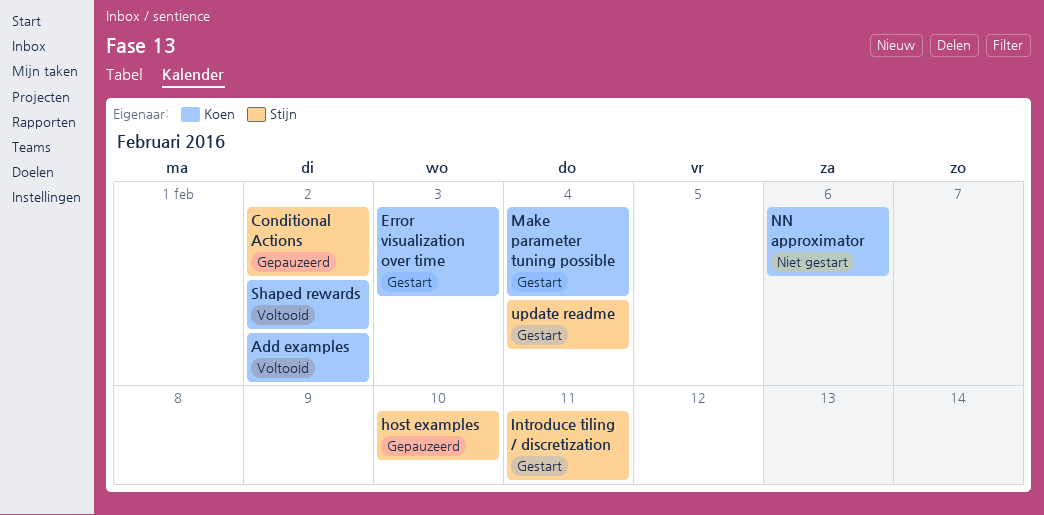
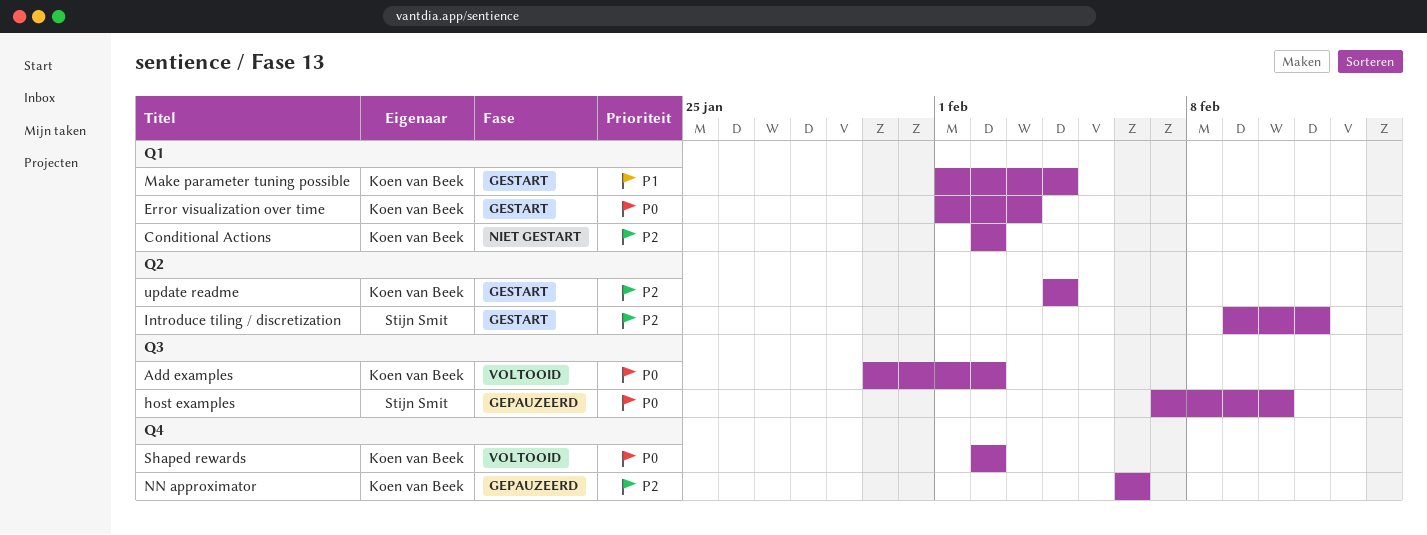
Conditional Actions, status: Gepauzeerd -> Niet gestart
Conditional Actions, owner: Stijn Smit -> Koen van Beek
NN approximator, status: Niet gestart -> Gepauzeerd
update readme, owner: Stijn Smit -> Koen van Beek

